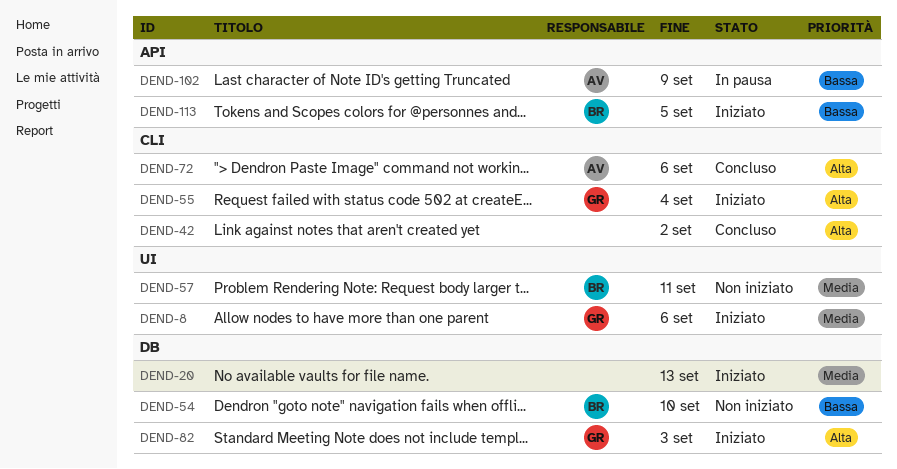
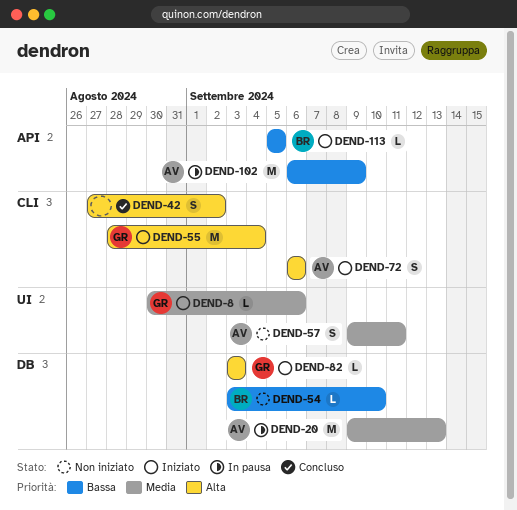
DEND-20, status: Iniziato -> In pausa
DEND-20, owner: none -> AV
DEND-57, owner: BR -> AV
DEND-72, status: Concluso -> Iniziato

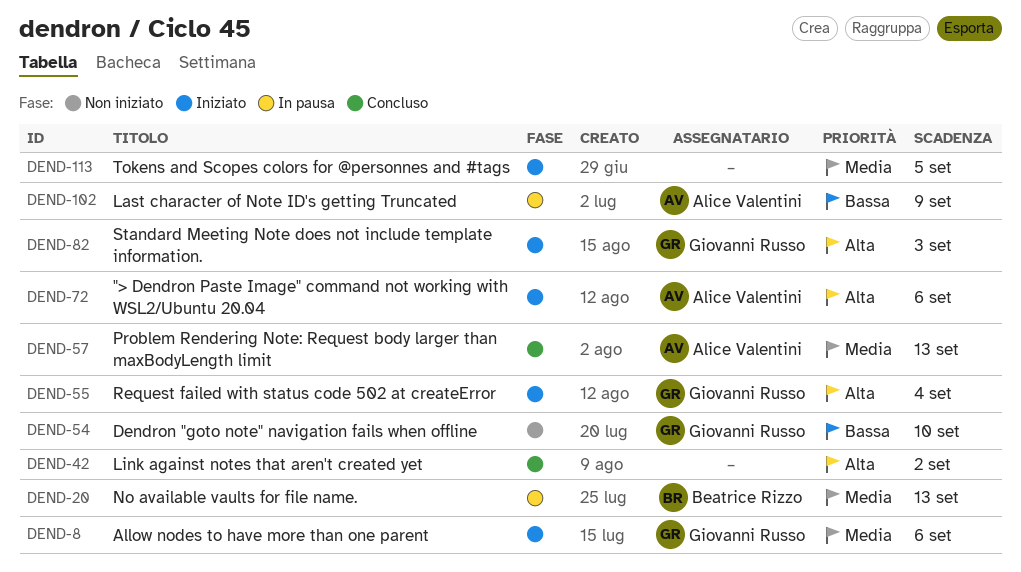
DEND-20, owner: Alice Valentini -> Beatrice Rizzo
DEND-54, owner: Beatrice Rizzo -> Giovanni Russo
DEND-57, status: Non iniziato -> Concluso
DEND-57, due: Sep 11 -> Sep 13
DEND-113, owner: Beatrice Rizzo -> none
DEND-113, priority: Bassa -> Media

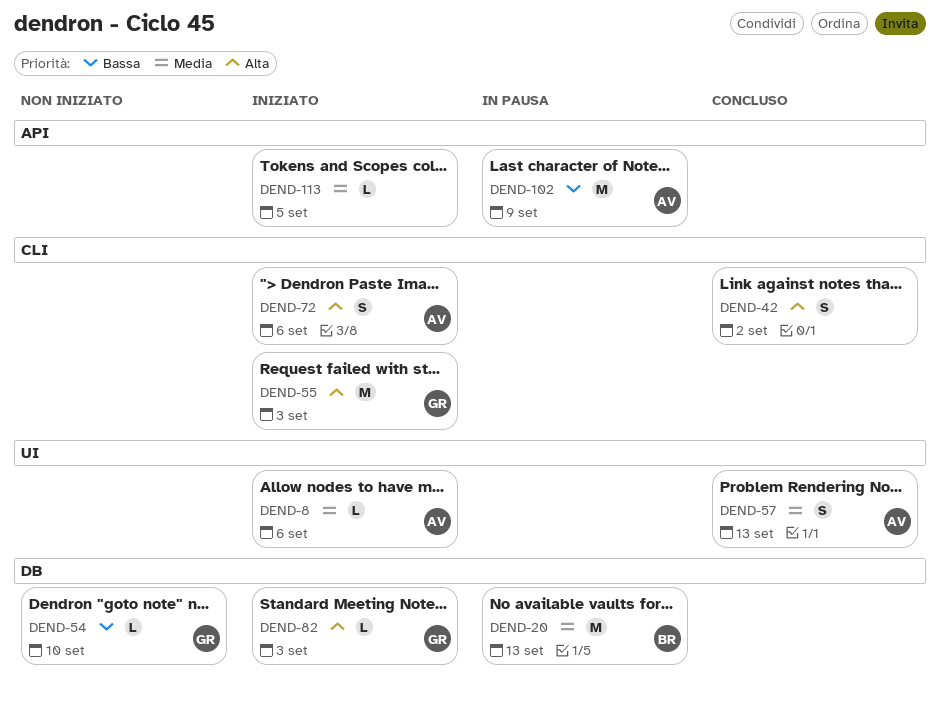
DEND-8, owner: Giovanni Russo -> Alice Valentini
DEND-55, due: Sep 4 -> Sep 3

